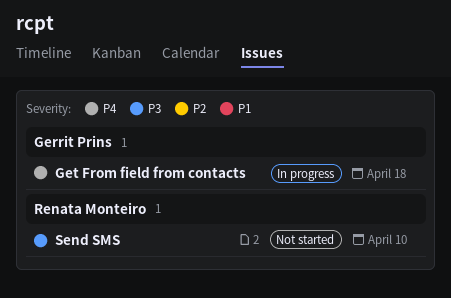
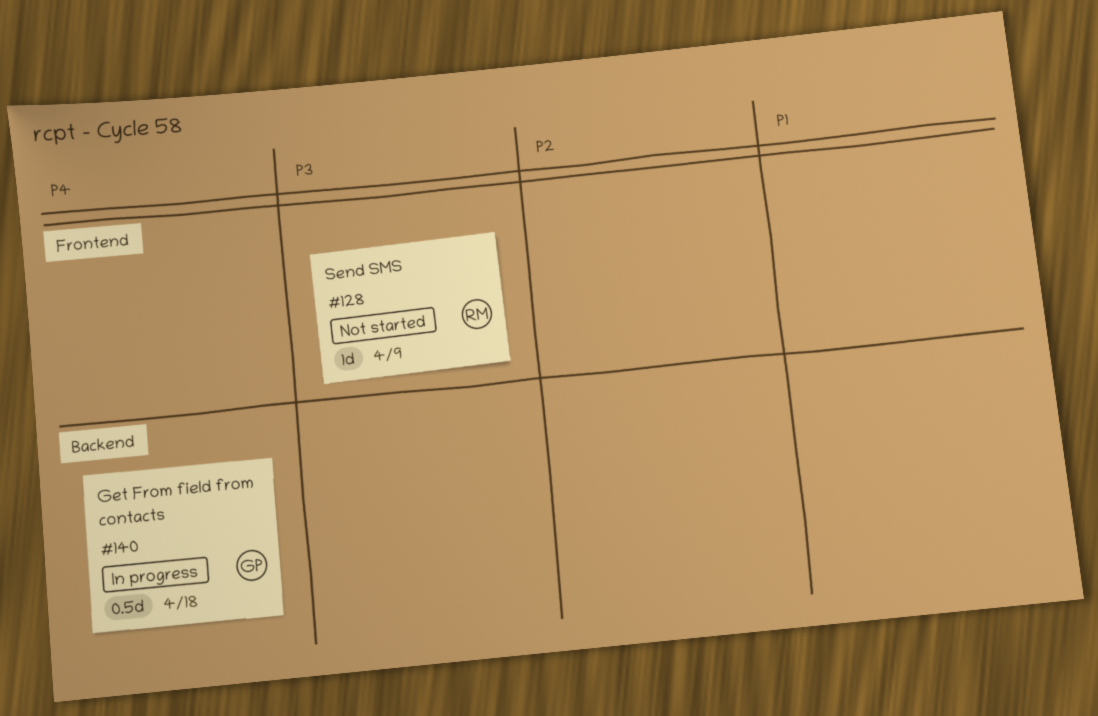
Send SMS, due: Apr 10 -> Apr 9

